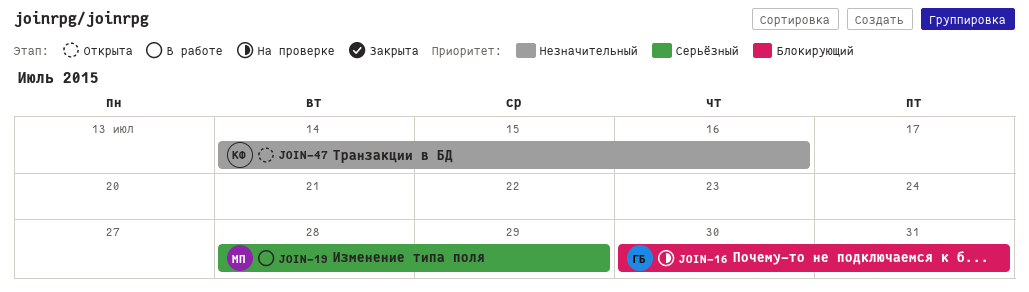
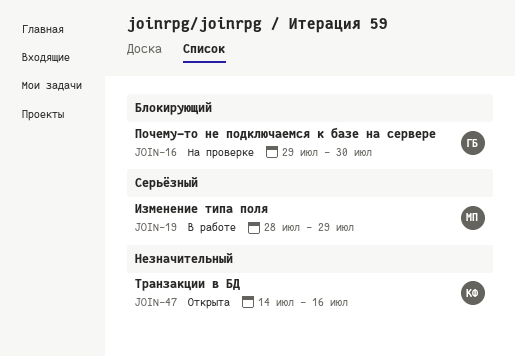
JOIN-16, start: Jul 30 -> Jul 29
JOIN-16, due: Jul 31 -> Jul 30

